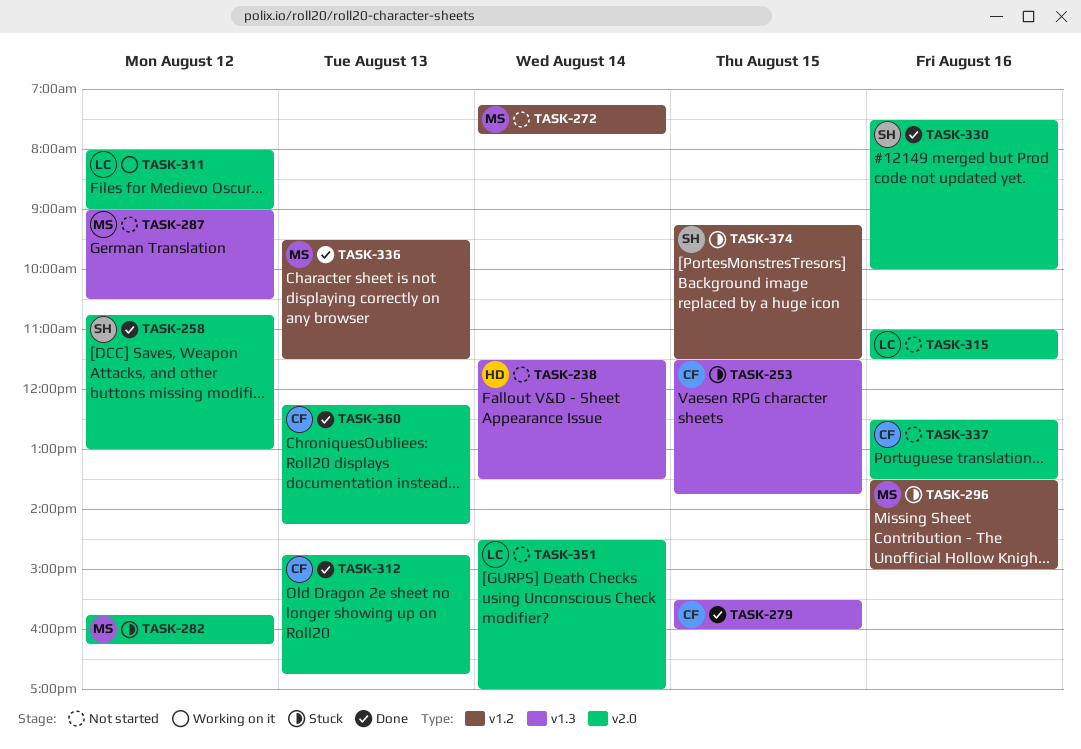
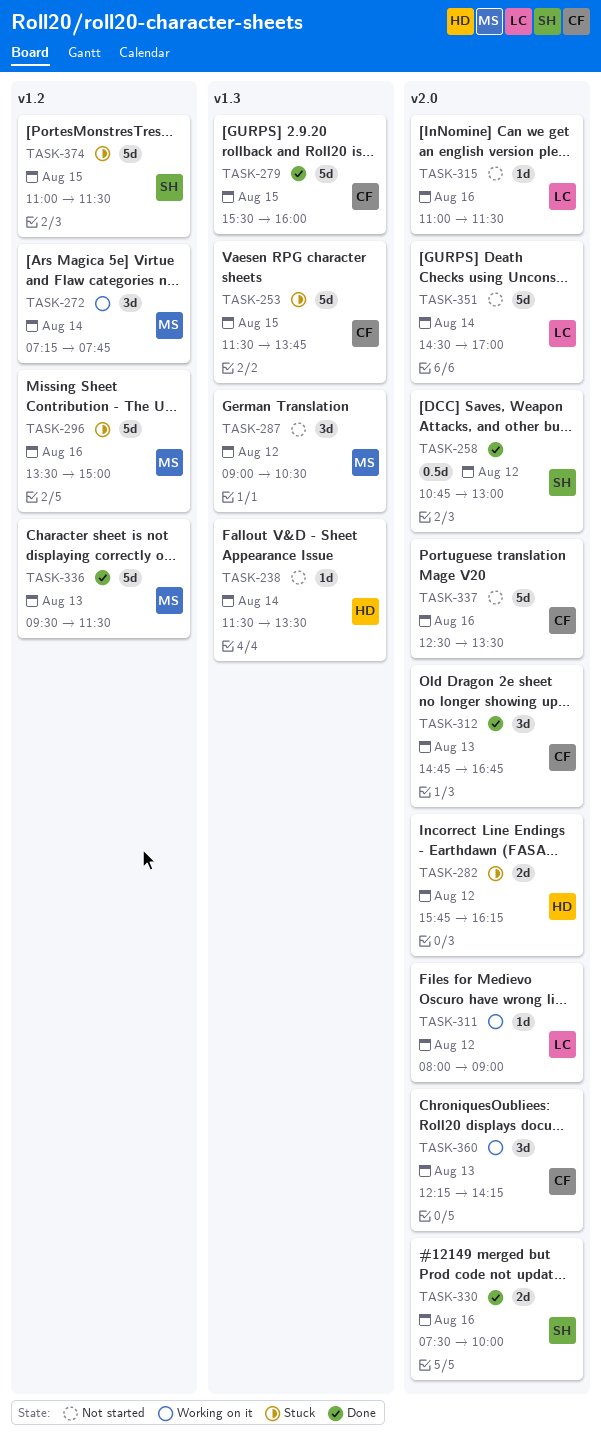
TASK-272, status: Not started -> Working on it
TASK-282, owner: MS -> HD
TASK-360, status: Done -> Working on it
TASK-374, begins: 09:15 -> 11:00

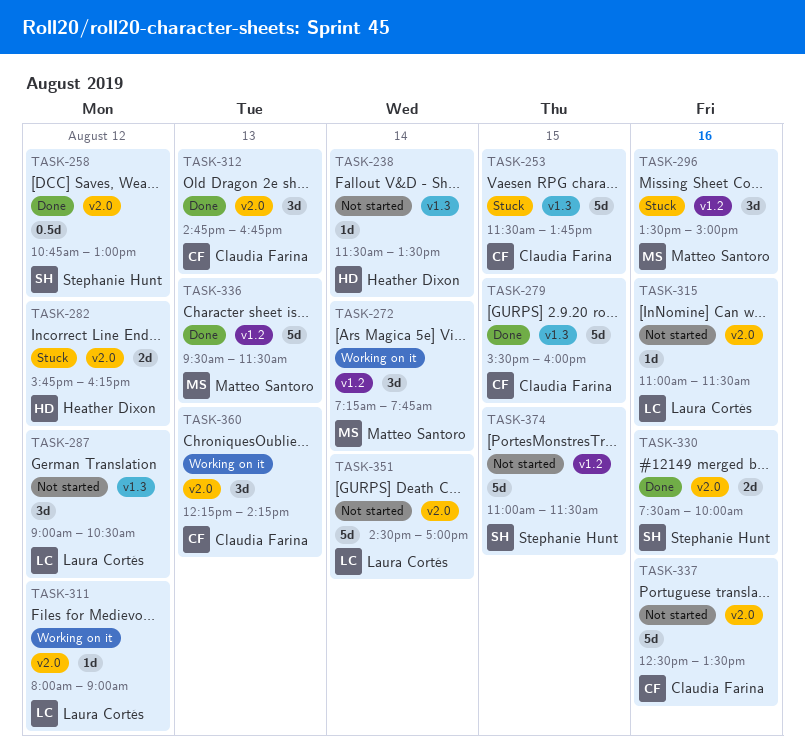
TASK-287, owner: Matteo Santoro -> Laura Cortés
TASK-296, estimate: 5d -> 3d
TASK-374, status: Stuck -> Not started

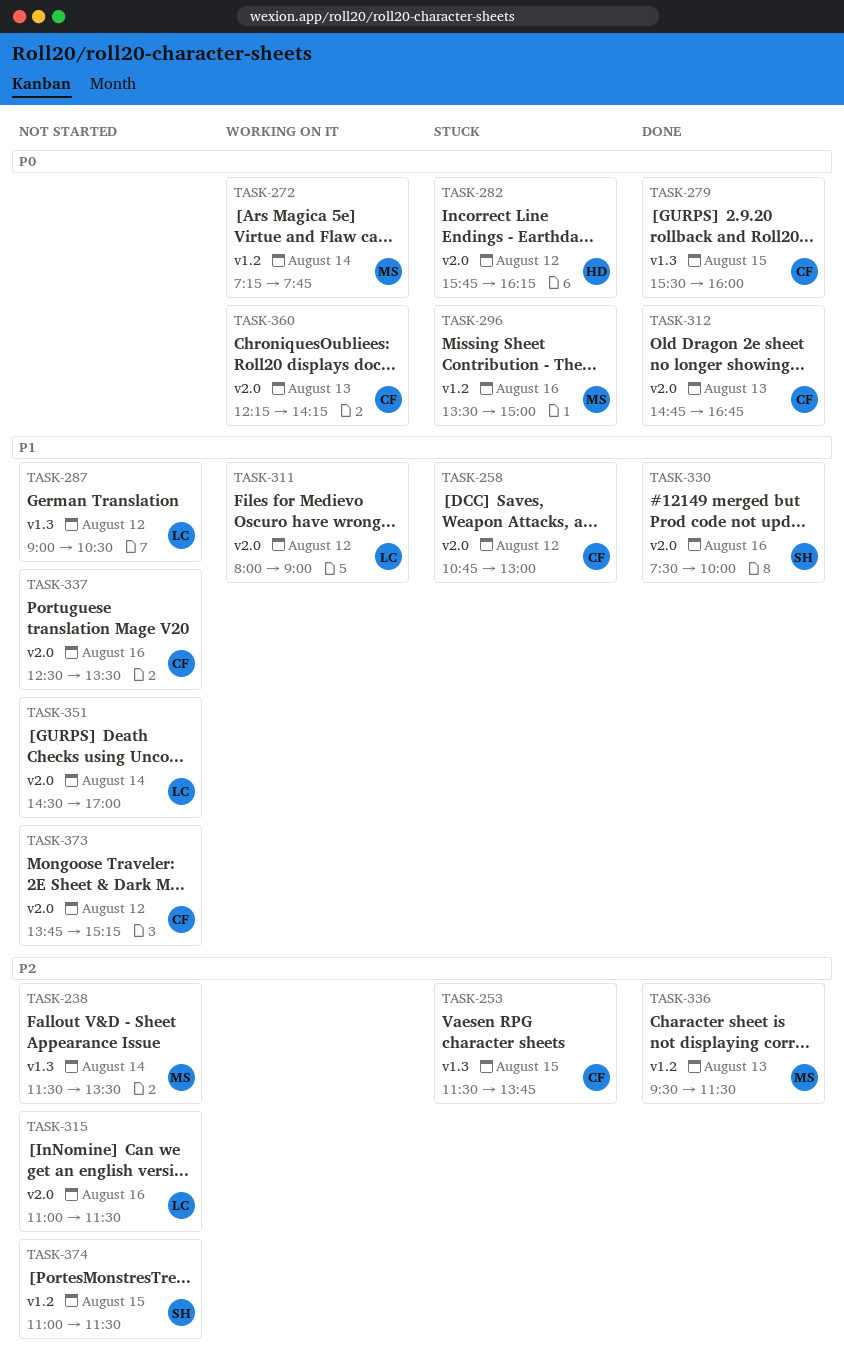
TASK-238, owner: Heather Dixon -> Matteo Santoro
TASK-258, status: Done -> Stuck
TASK-258, owner: Stephanie Hunt -> Claudia Farina
TASK-373: none -> present

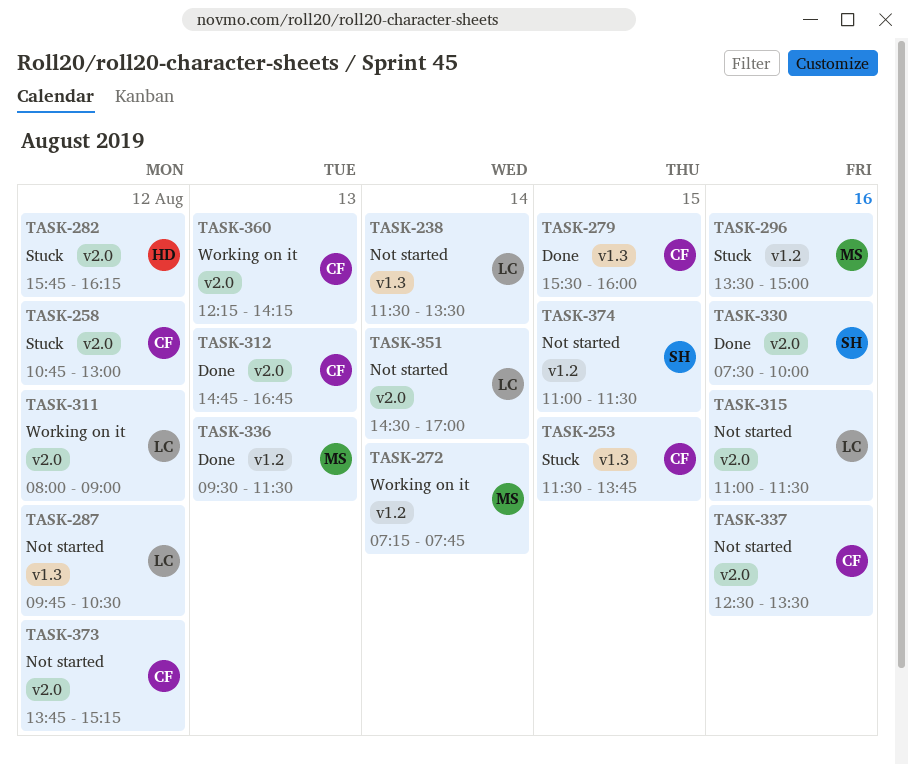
TASK-238, owner: MS -> LC
TASK-287, begins: 09:00 -> 09:45

